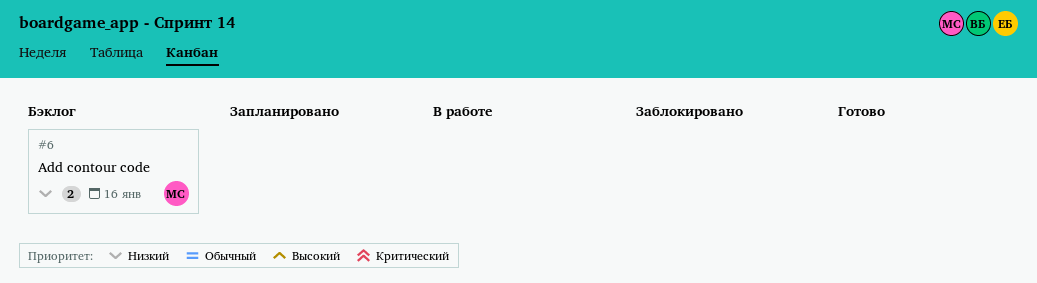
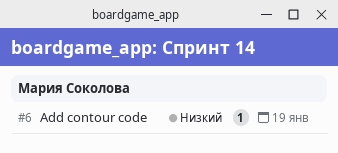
#6, estimate: 2 -> 1
#6, due: Jan 16 -> Jan 19

